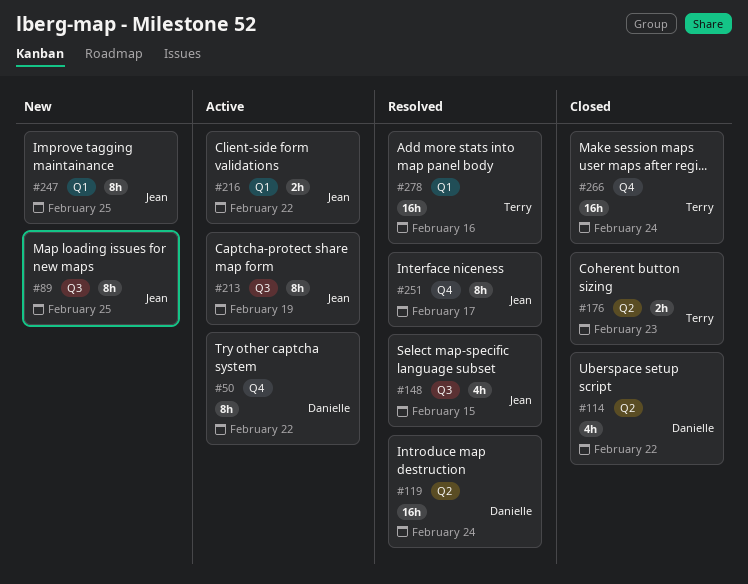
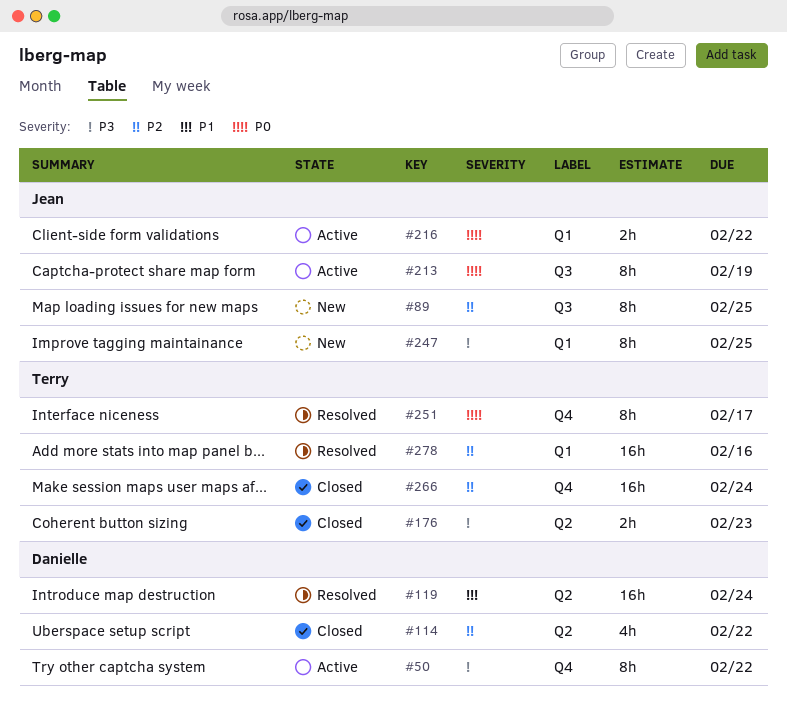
#148: present -> none
#251, owner: Jean -> Terry

